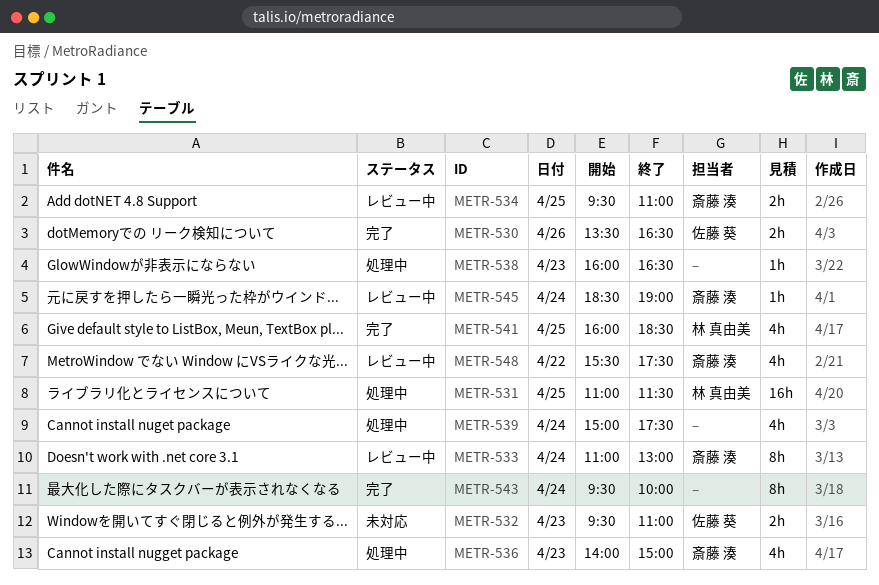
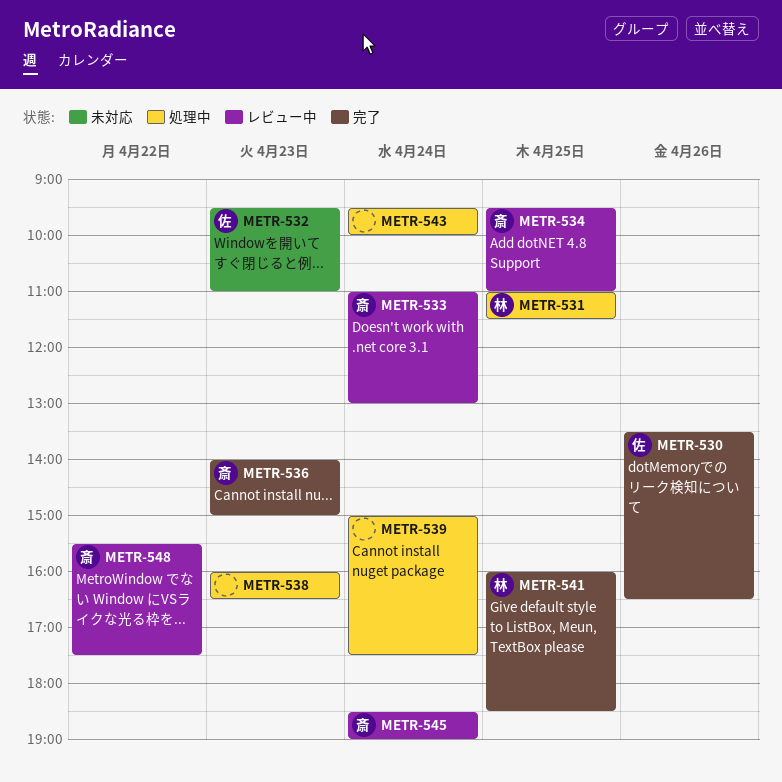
METR-536, status: 処理中 -> 完了
METR-543, status: 完了 -> 処理中

